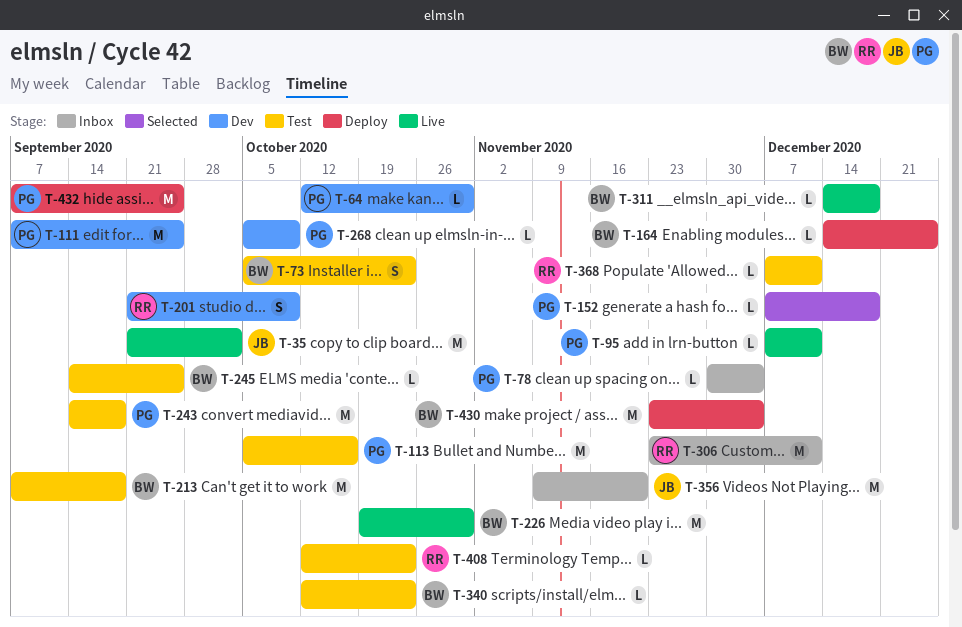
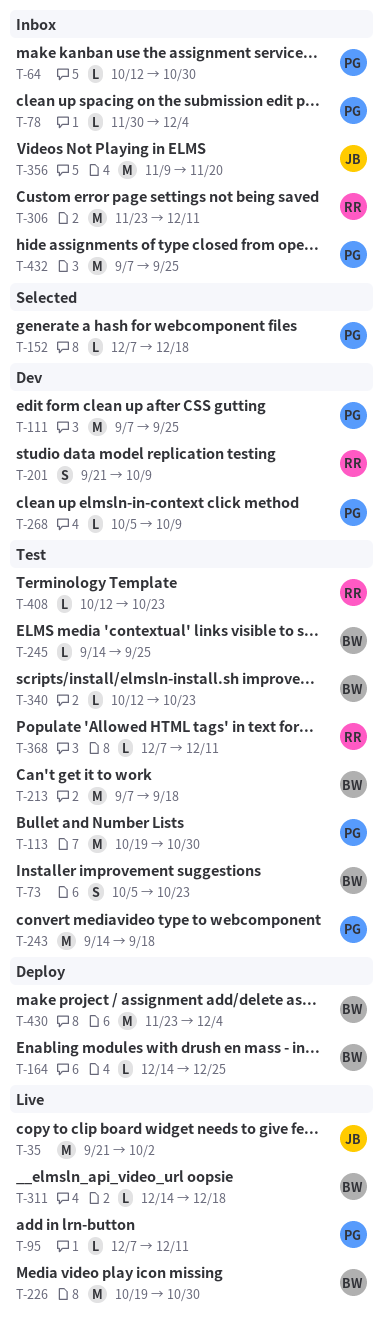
T-64, status: Dev -> Inbox
T-113, start: Oct 5 -> Oct 19
T-113, due: Oct 16 -> Oct 30
T-432, status: Deploy -> Inbox

